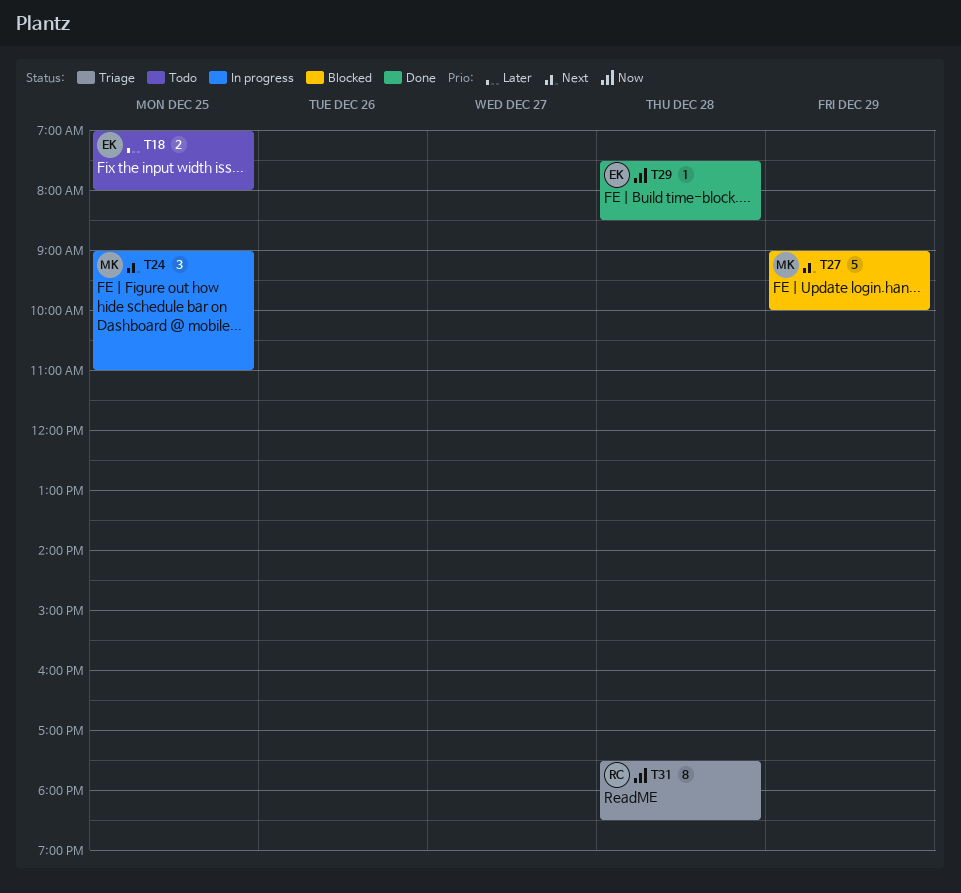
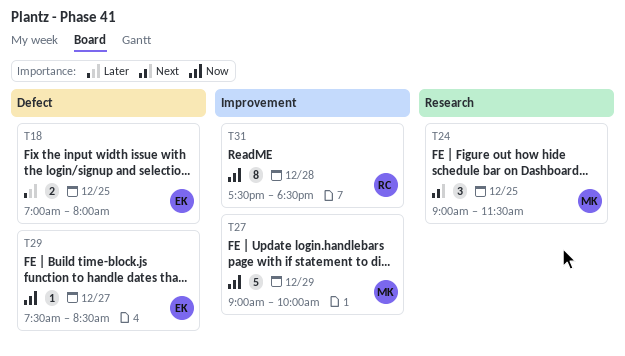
T24, ends: 11:00 -> 11:30
T27, priority: Next -> Now
T29, day: Dec 28 -> Dec 27

